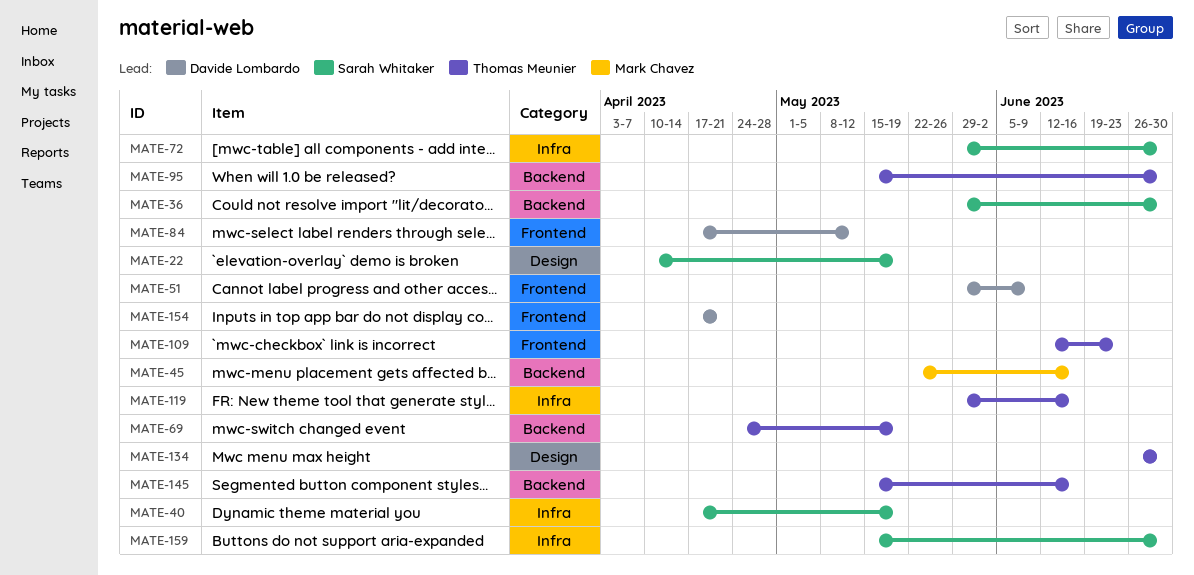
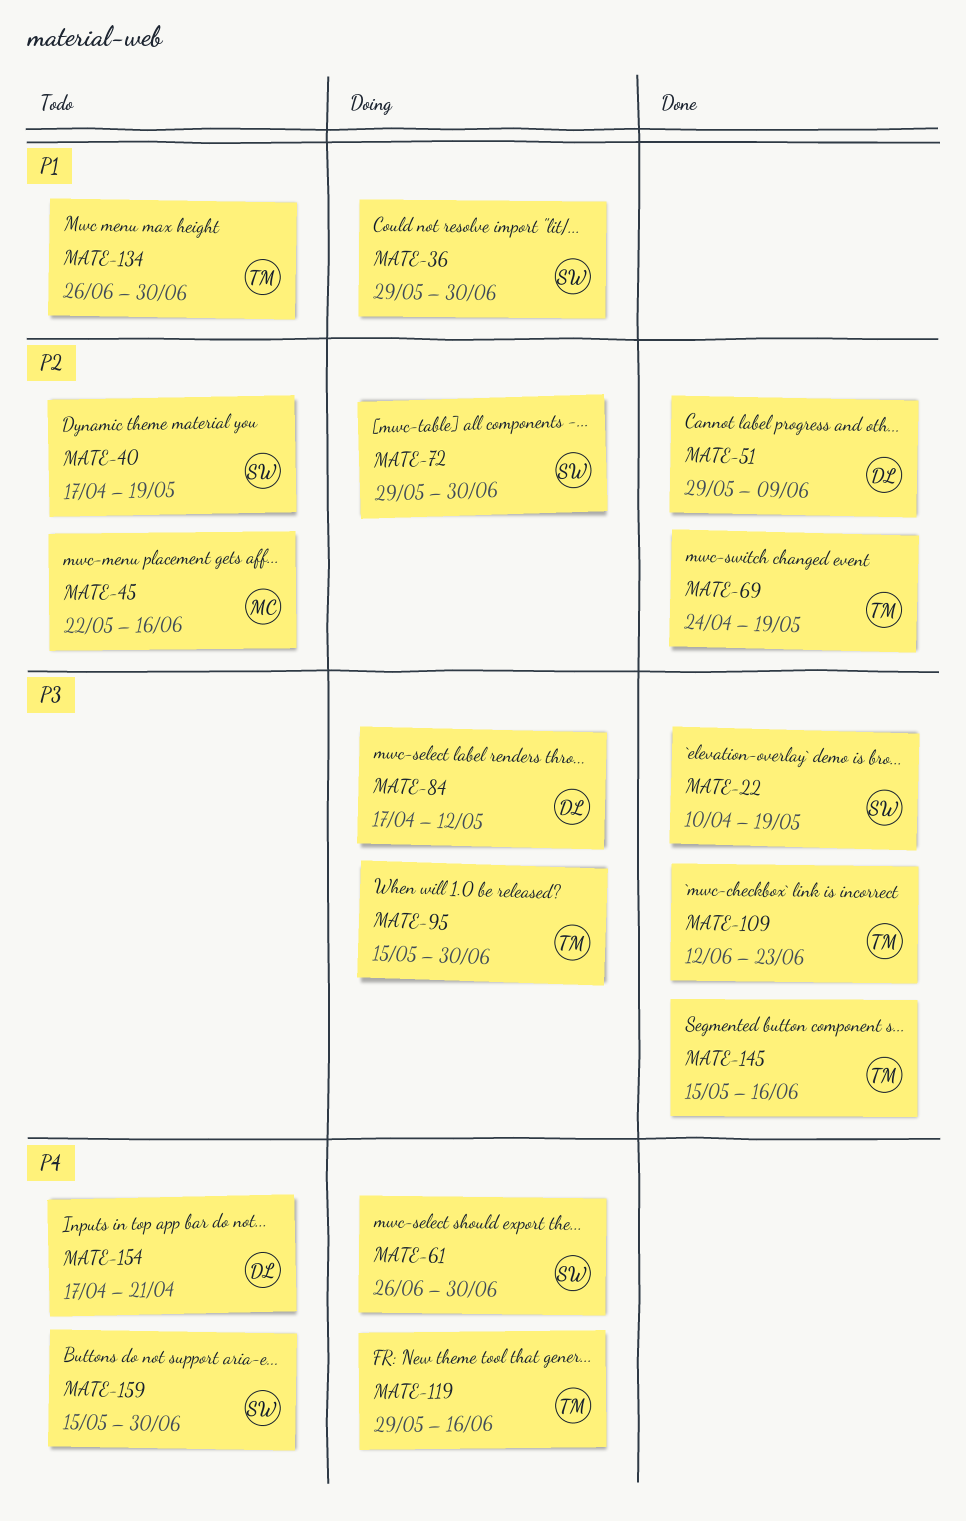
MATE-61: none -> present

